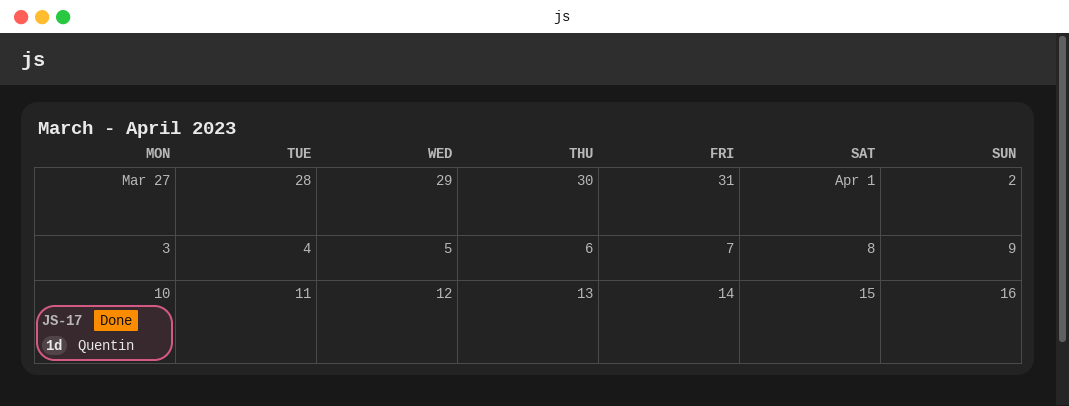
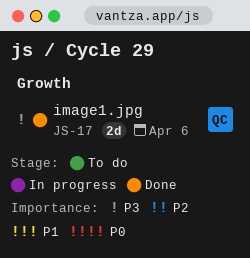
JS-17, estimate: 1d -> 2d
JS-17, due: Apr 10 -> Apr 6

